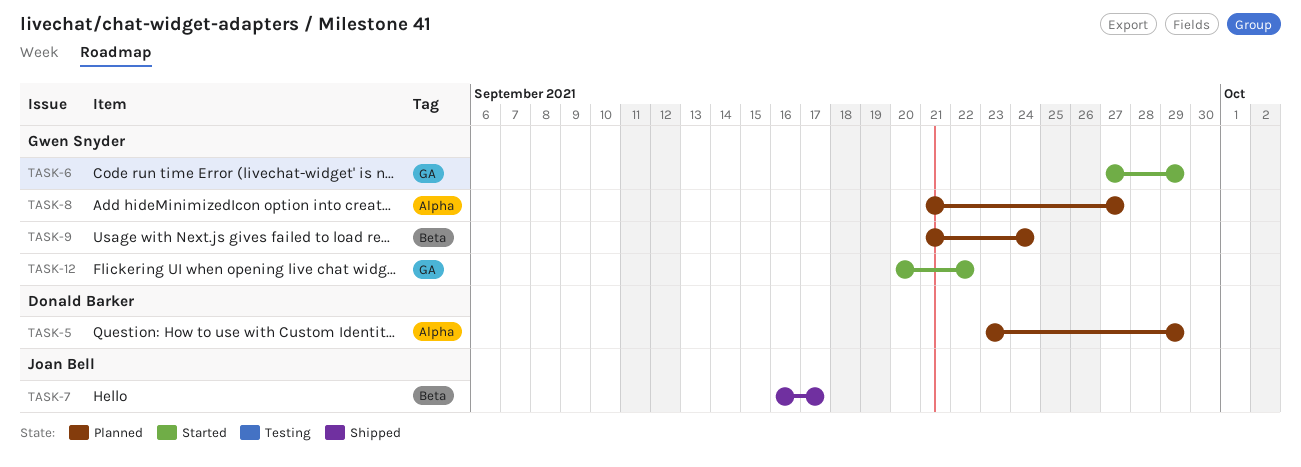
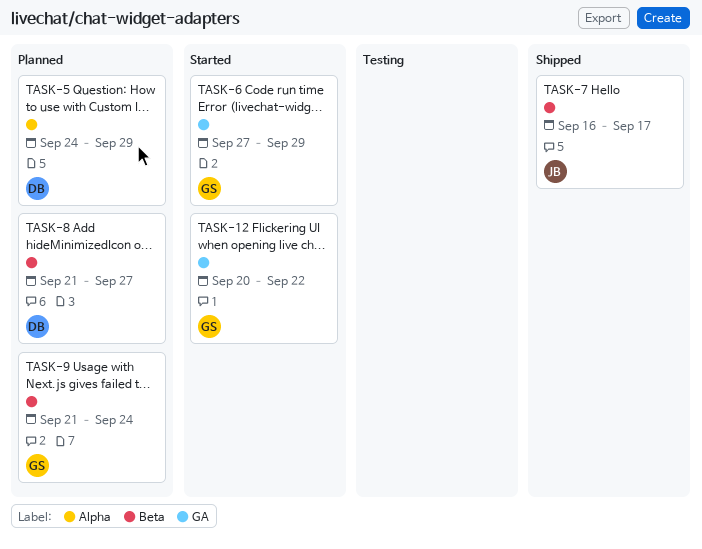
TASK-5, start: Sep 23 -> Sep 24
TASK-8, owner: Gwen Snyder -> Donald Barker
TASK-8, label: Alpha -> Beta

